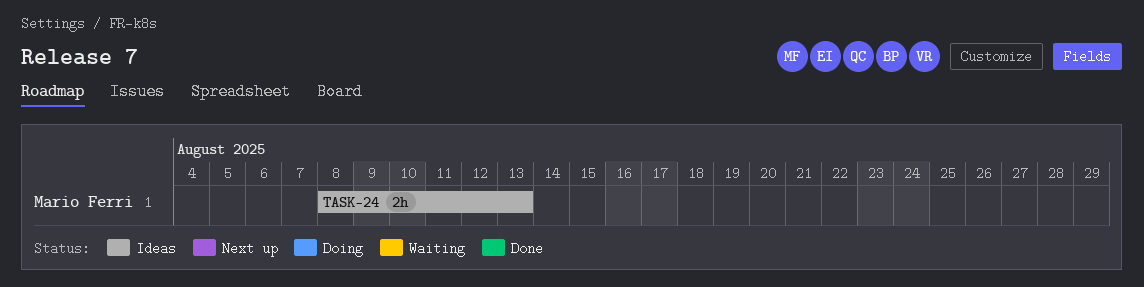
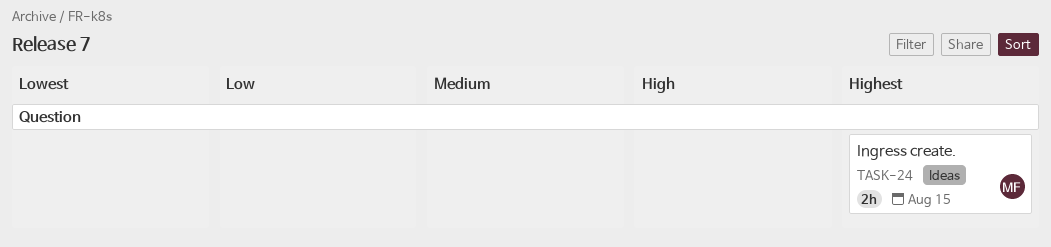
TASK-24, due: Aug 13 -> Aug 15

